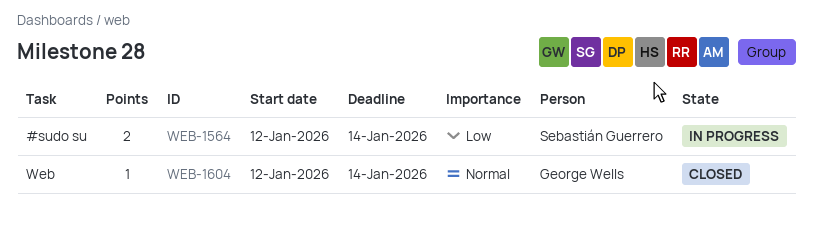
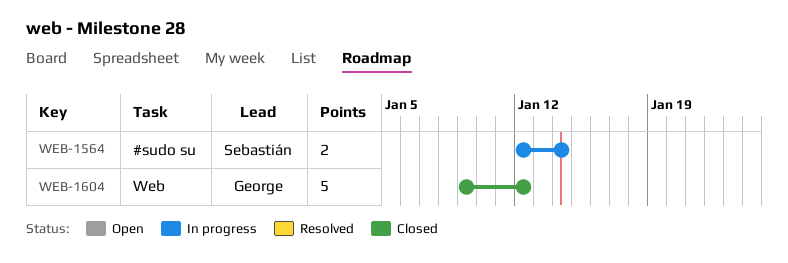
WEB-1604, estimate: 1 -> 5
WEB-1604, start: Jan 12 -> Jan 9
WEB-1604, due: Jan 14 -> Jan 12

